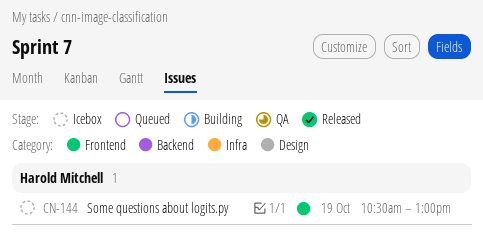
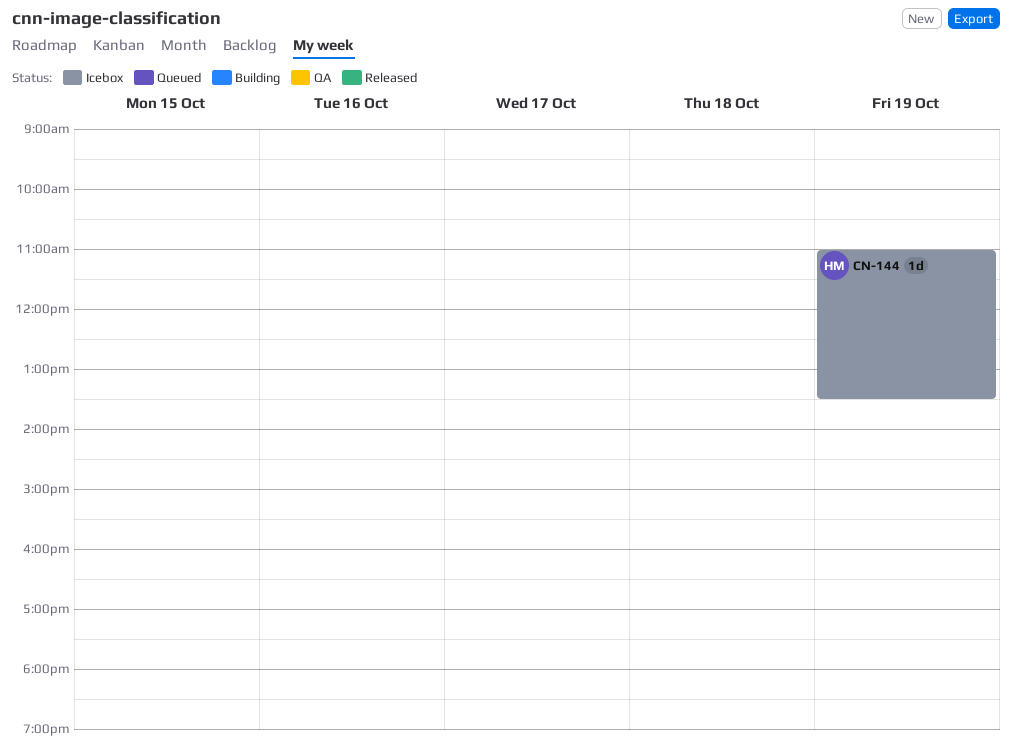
CN-144, begins: 10:30 -> 11:00
CN-144, ends: 13:00 -> 13:30

